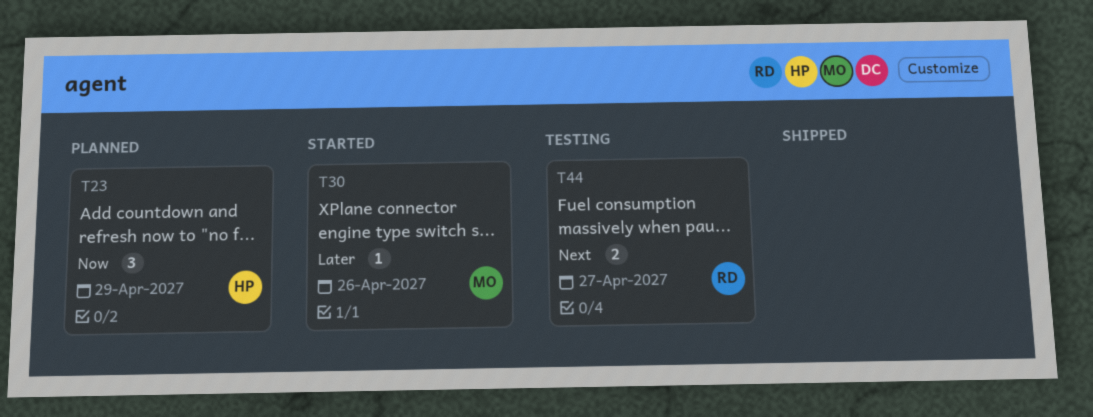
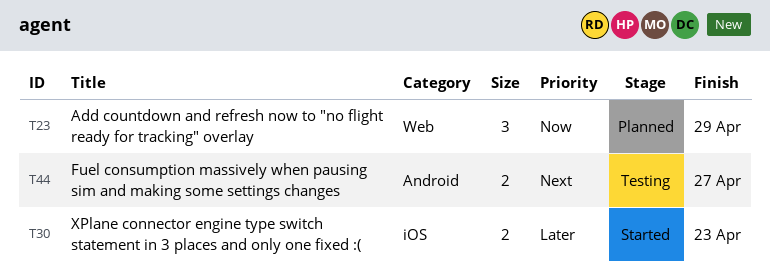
T30, estimate: 1 -> 2
T30, due: Apr 26 -> Apr 23

